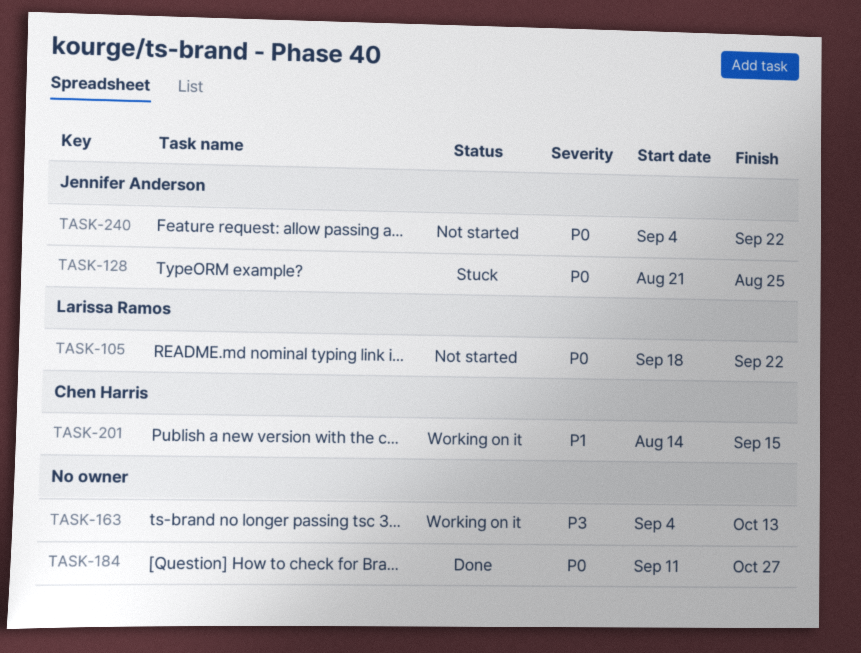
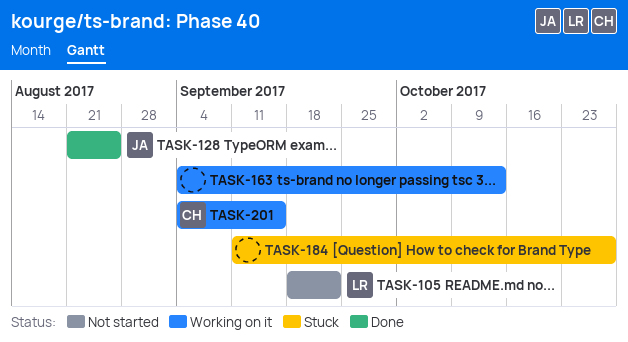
TASK-128, status: Stuck -> Done
TASK-184, status: Done -> Stuck
TASK-201, start: Aug 14 -> Sep 4
TASK-240: present -> none

